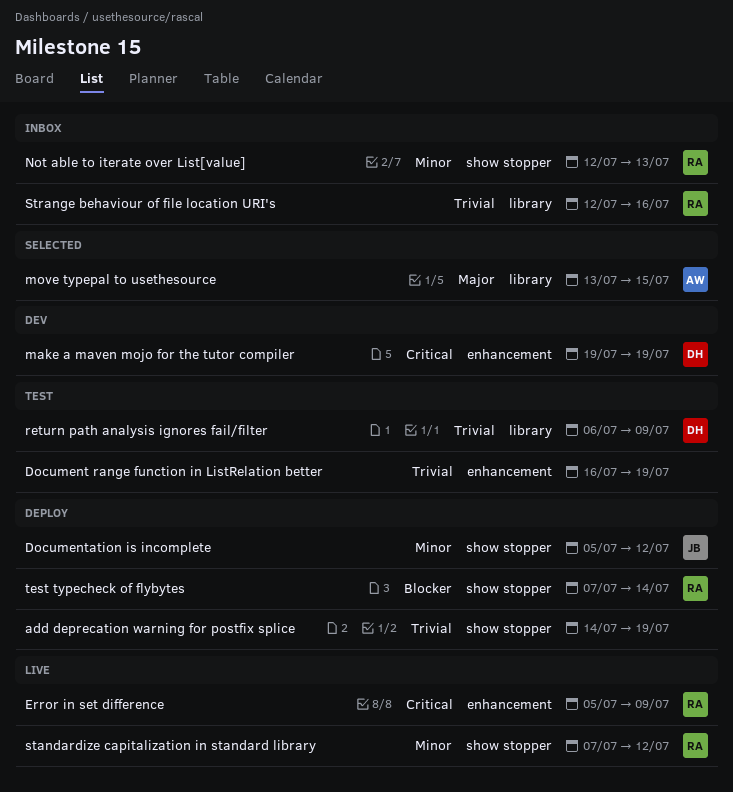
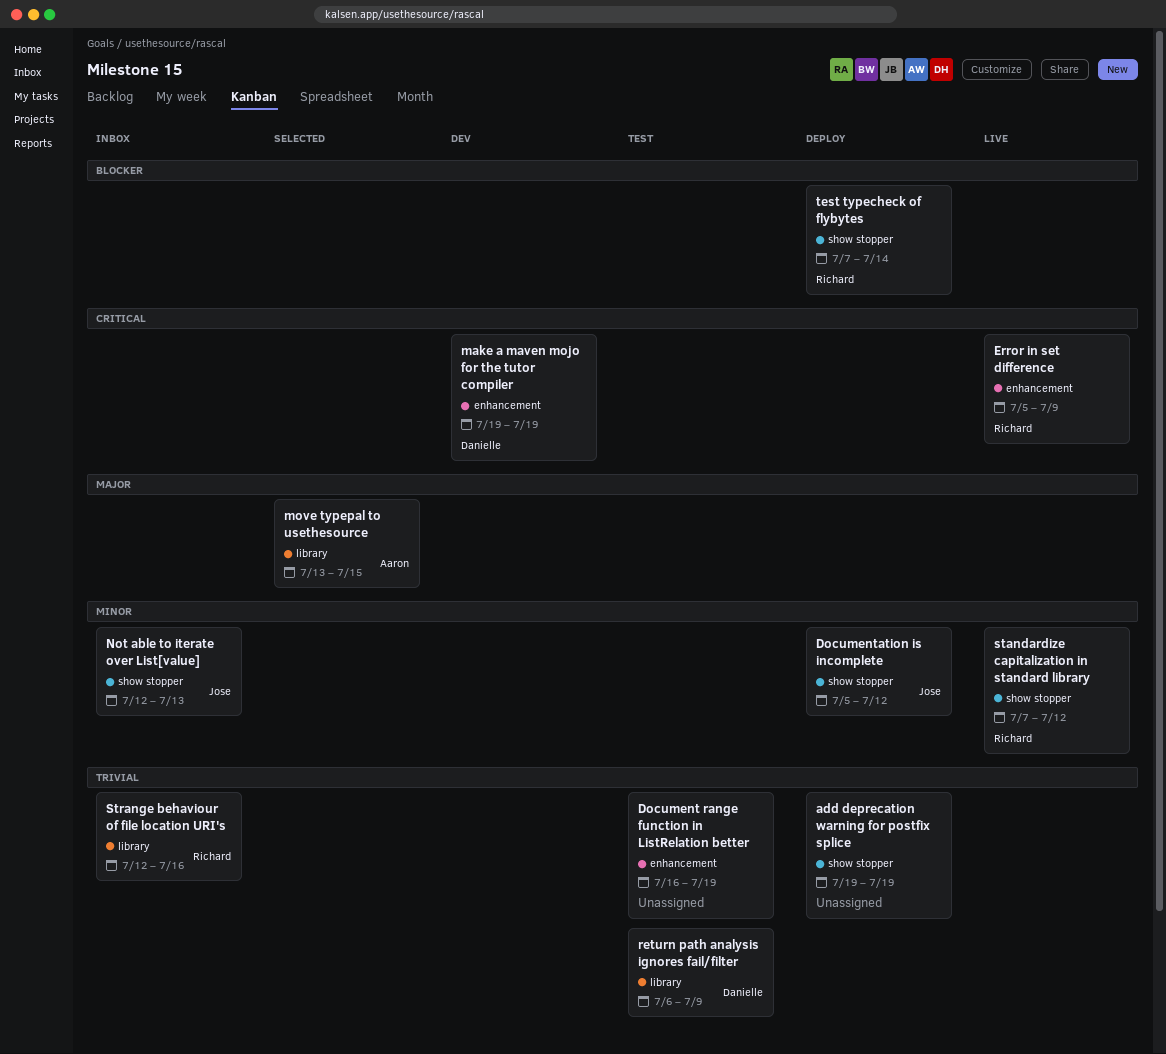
add deprecation warning for postfix splice, start: Jul 14 -> Jul 19
Not able to iterate over List[value], owner: Richard -> Jose

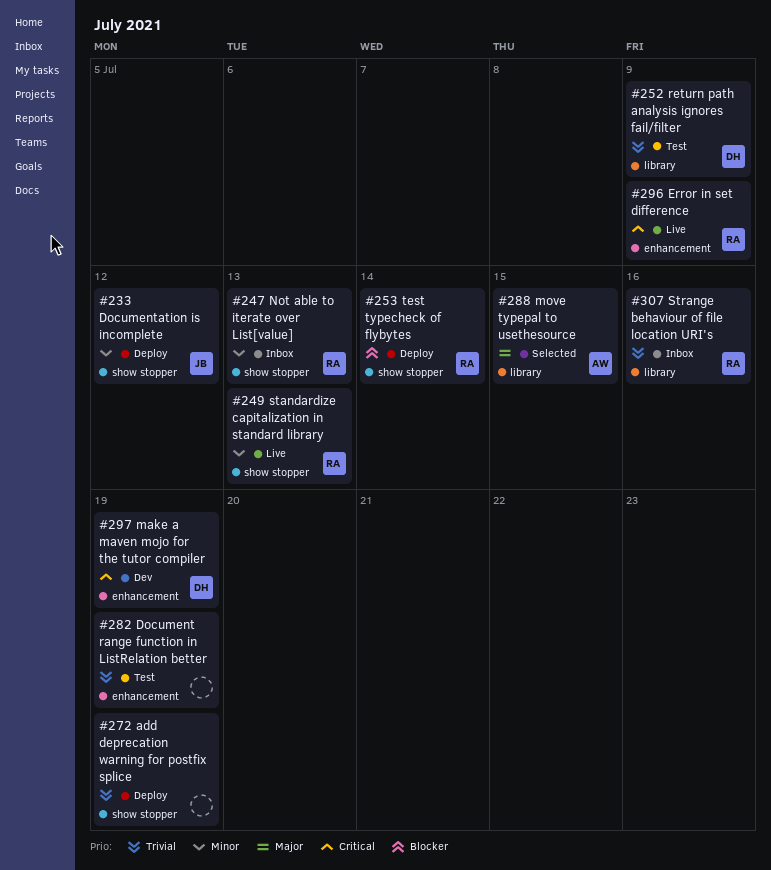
Not able to iterate over List[value], owner: Jose -> Richard
standardize capitalization in standard library, due: Jul 12 -> Jul 13

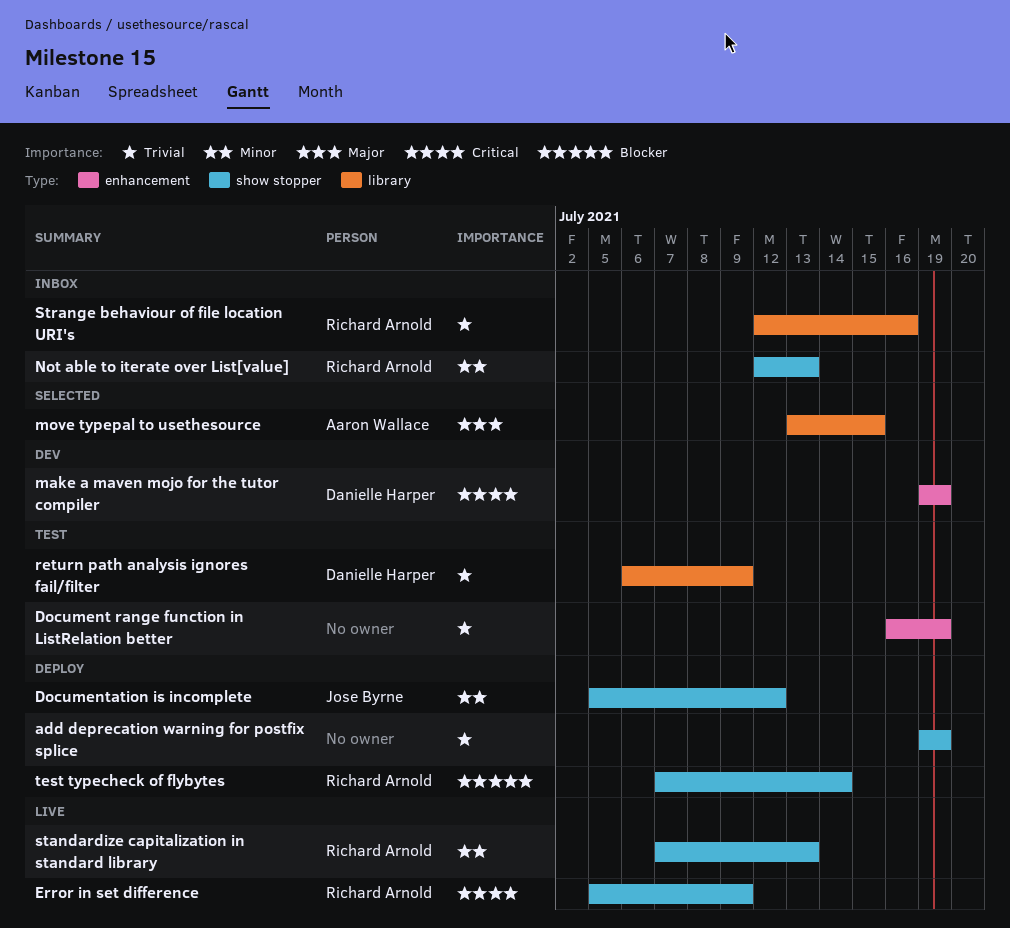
Error in set difference, label: enhancement -> show stopper

